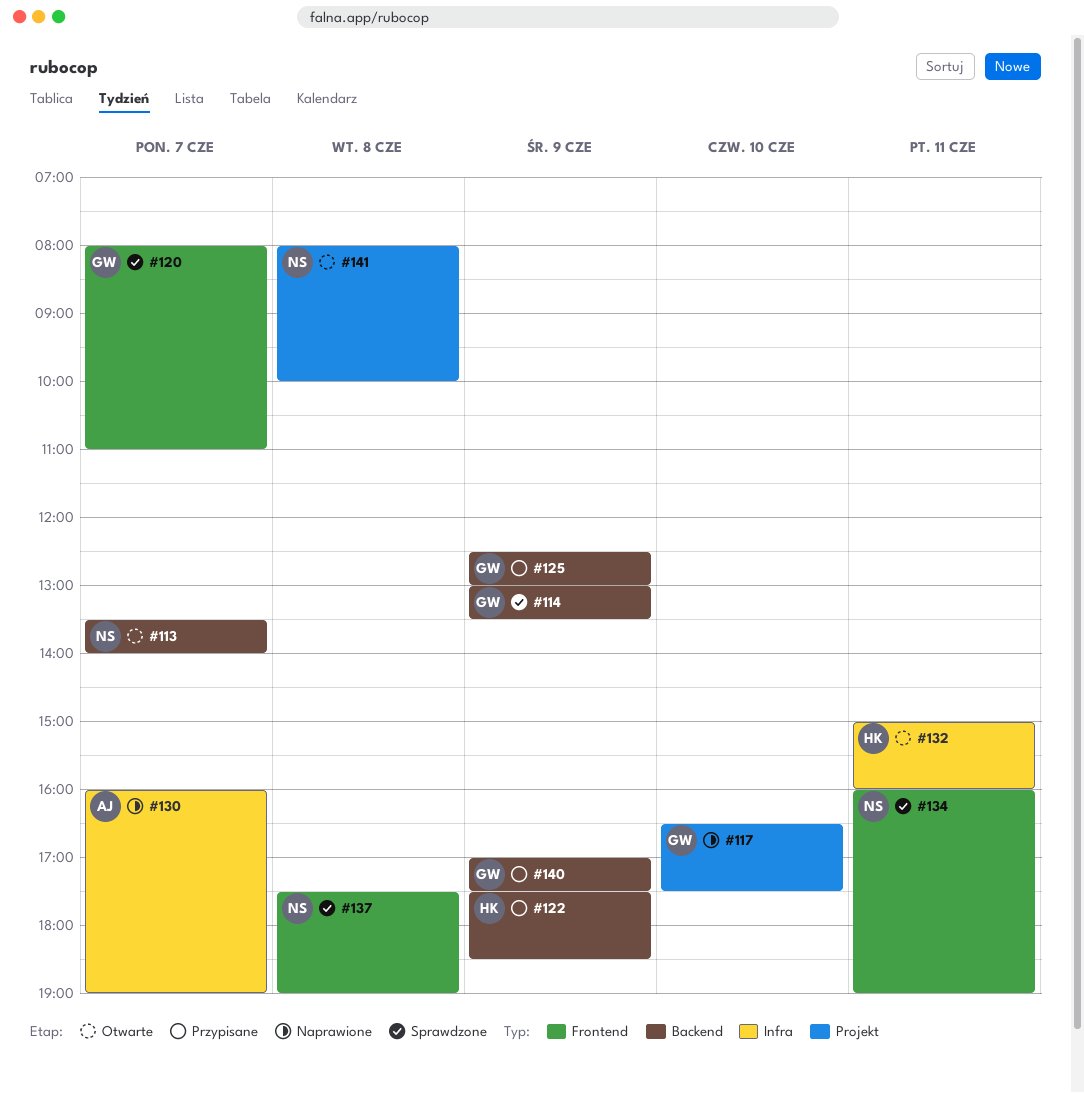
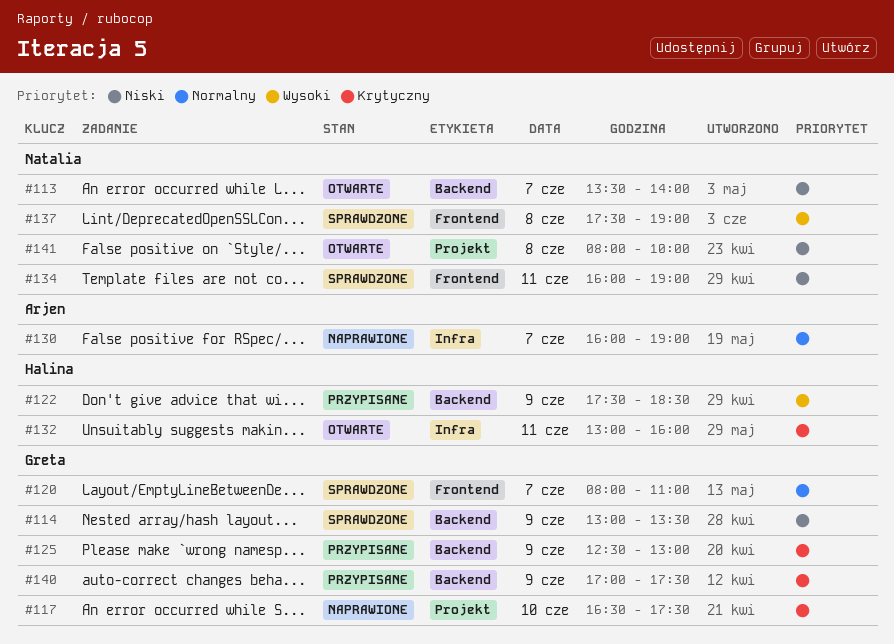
#132, begins: 15:00 -> 13:00

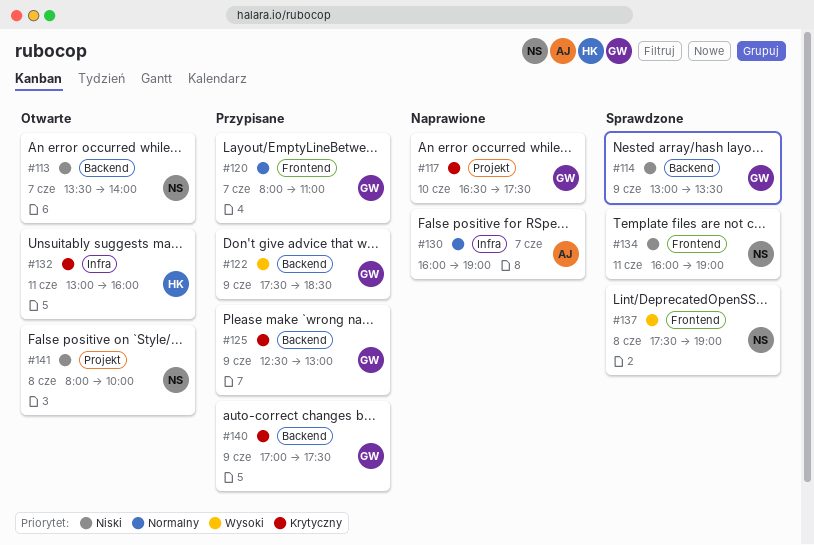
#120, status: Sprawdzone -> Przypisane
#122, owner: Halina -> Greta

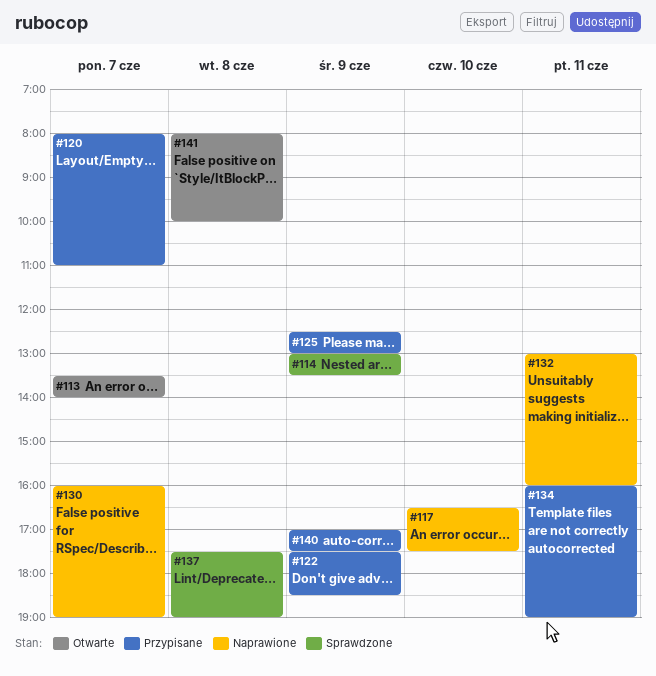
#132, status: Otwarte -> Naprawione
#134, status: Sprawdzone -> Przypisane

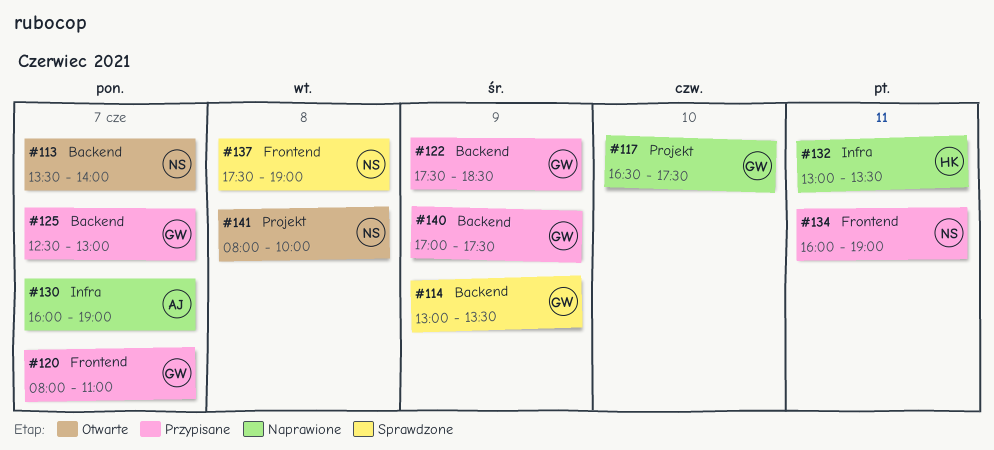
#125, day: Jun 9 -> Jun 7
#132, ends: 16:00 -> 13:30

